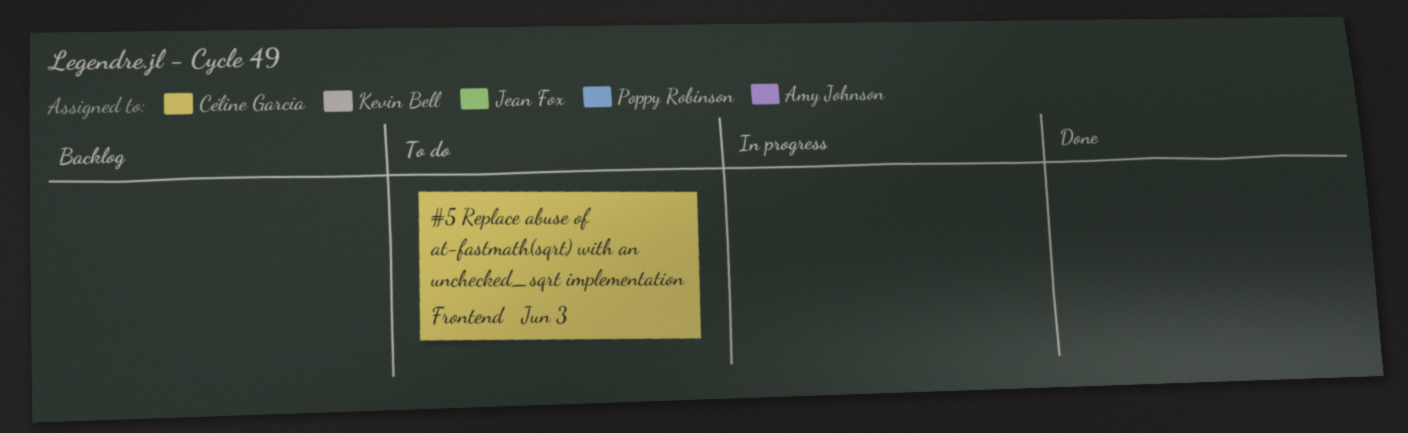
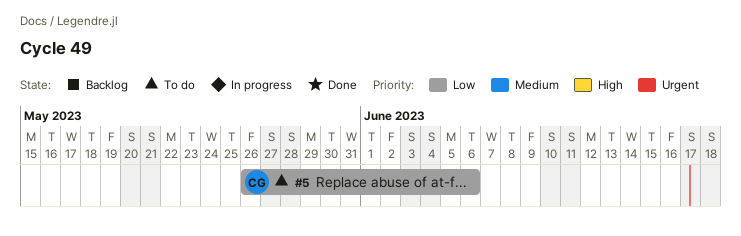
#5, due: Jun 3 -> Jun 6

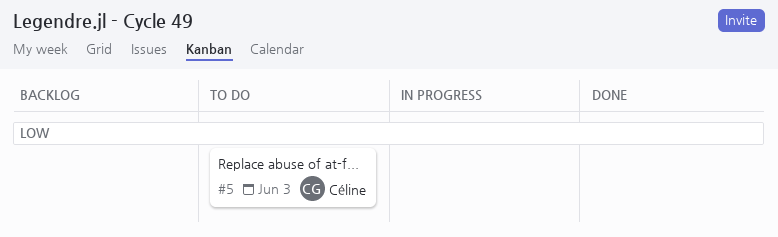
#5, due: Jun 6 -> Jun 3

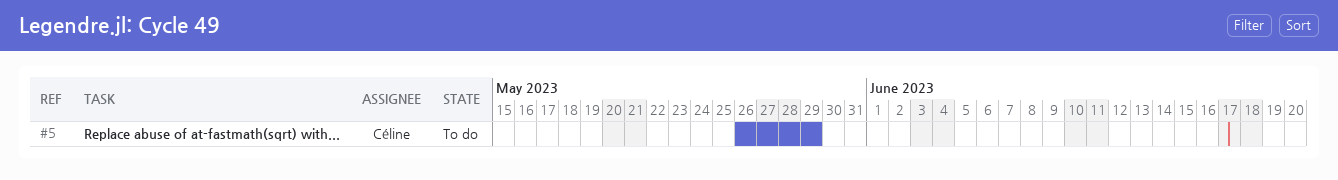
#5, due: Jun 3 -> May 29

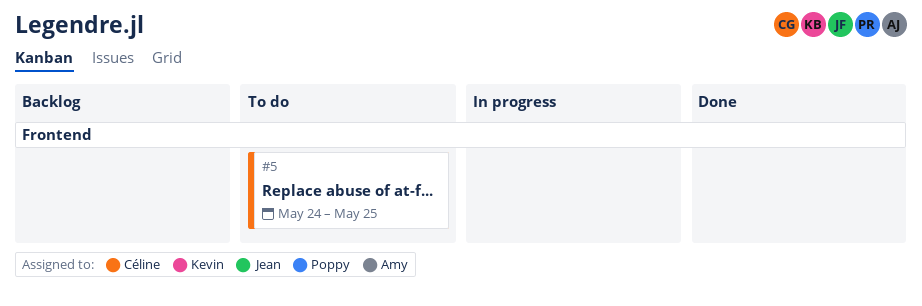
#5, start: May 26 -> May 24
#5, due: May 29 -> May 25

